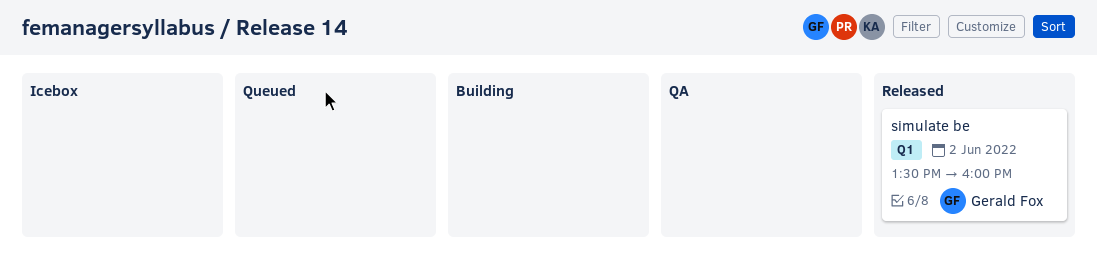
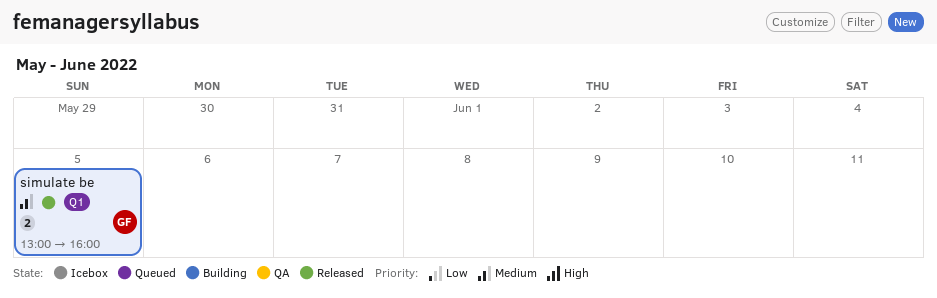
simulate be, day: Jun 2 -> Jun 5
simulate be, begins: 13:30 -> 13:00

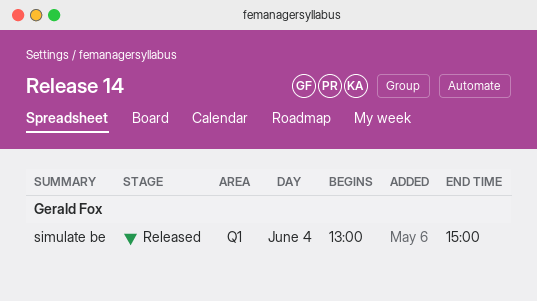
simulate be, day: Jun 5 -> Jun 4
simulate be, ends: 16:00 -> 15:00

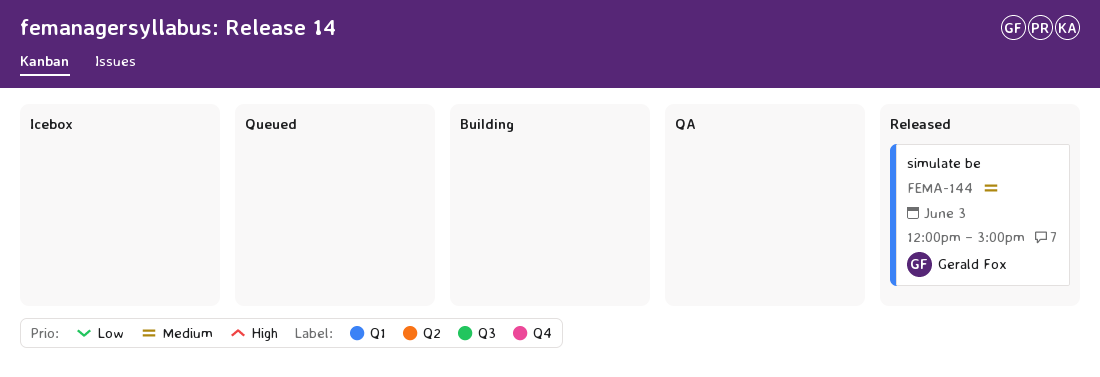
simulate be, day: Jun 4 -> Jun 3
simulate be, begins: 13:00 -> 12:00

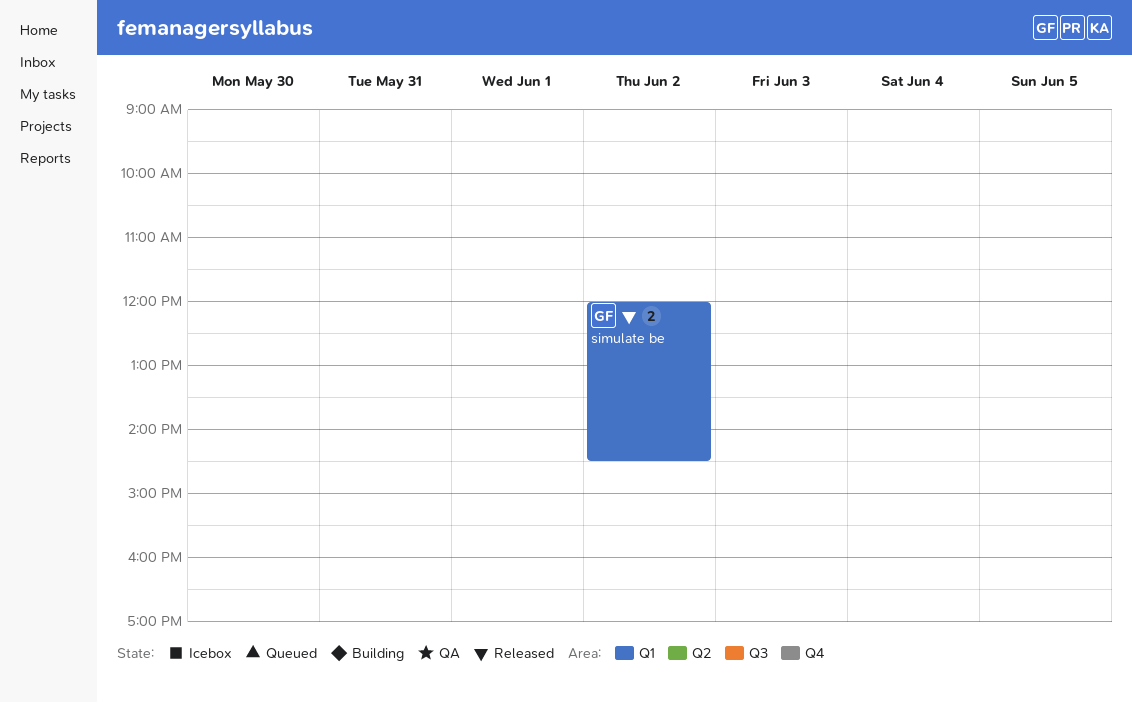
simulate be, day: Jun 3 -> Jun 2
simulate be, ends: 15:00 -> 14:30

